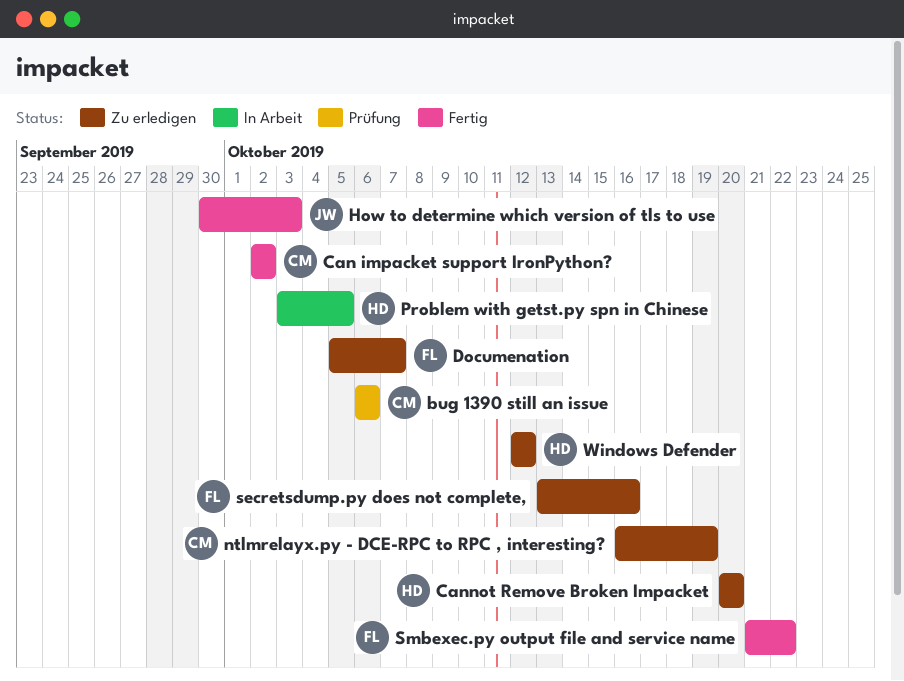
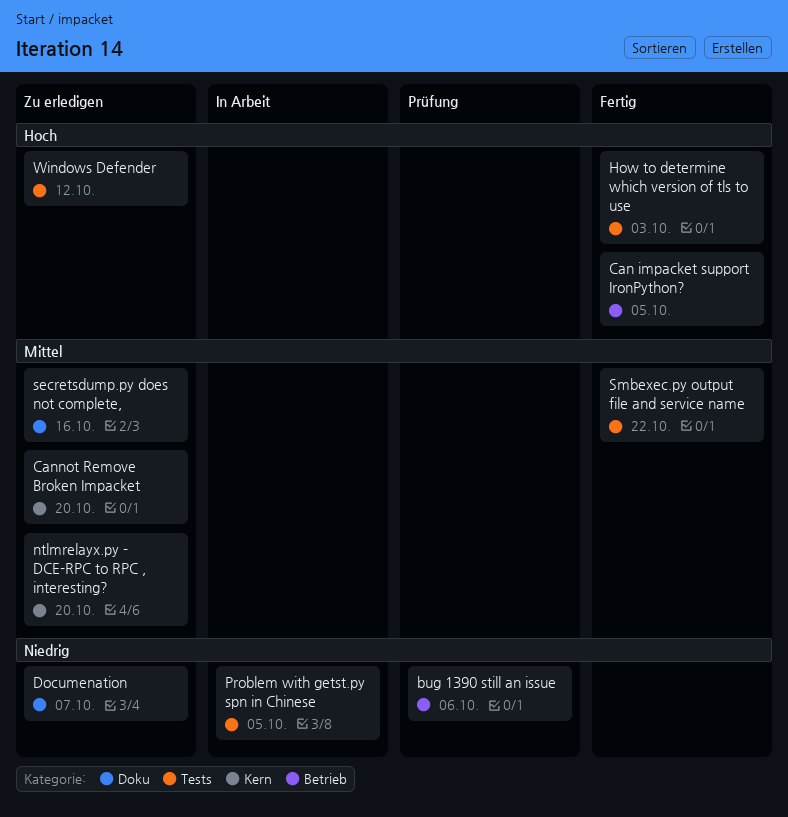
Can impacket support IronPython?, due: Oct 2 -> Oct 5
ntlmrelayx.py - DCE-RPC to RPC , interesting?, due: Oct 19 -> Oct 20

